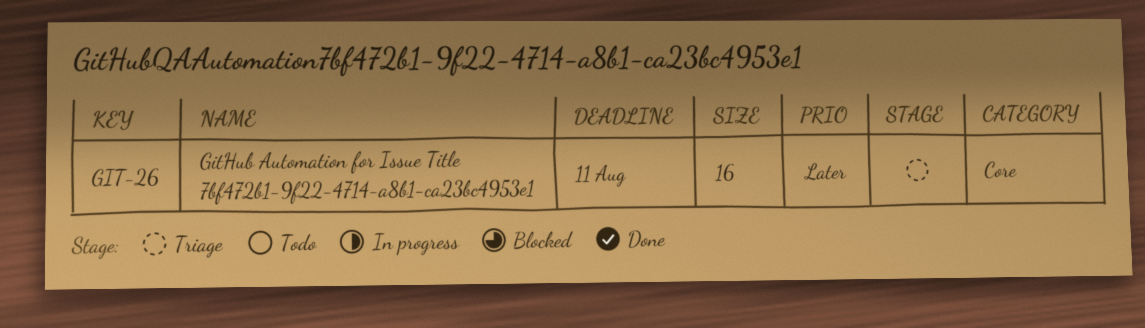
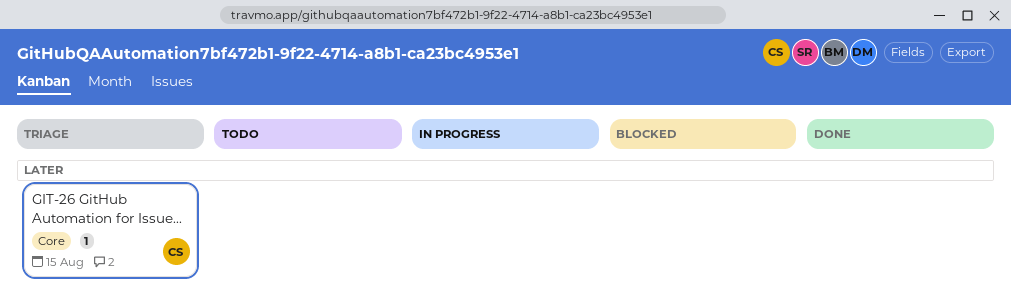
GIT-26, estimate: 16 -> 1
GIT-26, due: Aug 11 -> Aug 15

